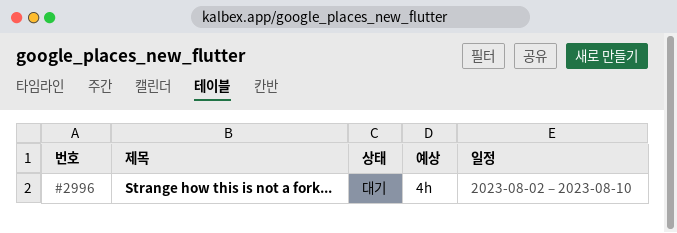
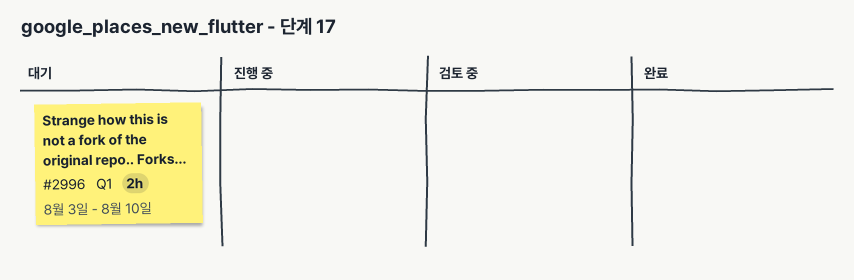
#2996, estimate: 4h -> 2h
#2996, start: Aug 2 -> Aug 3

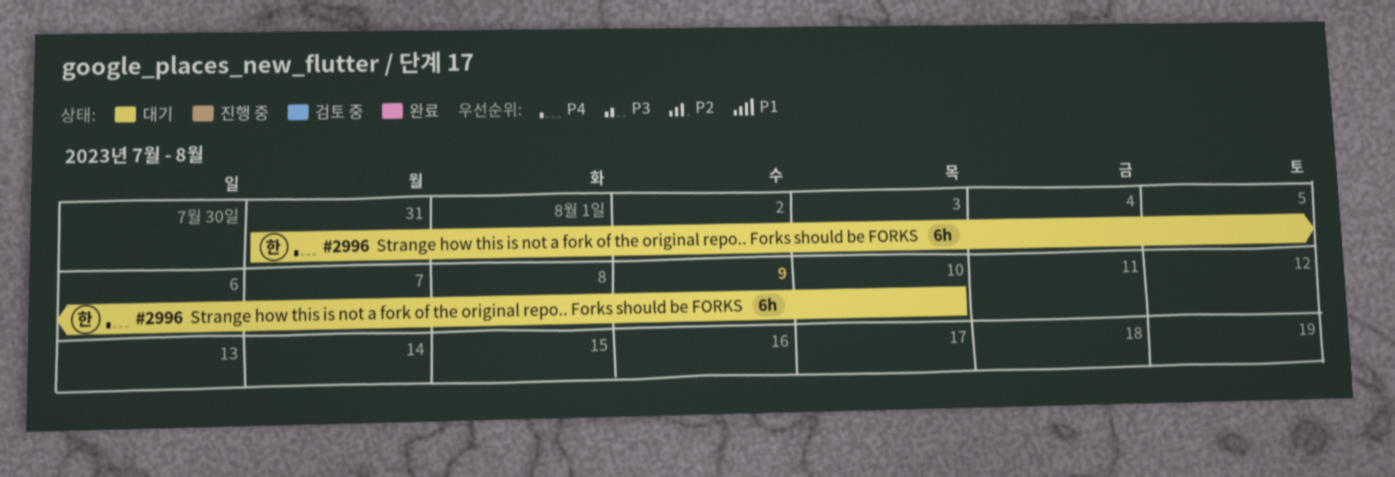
#2996, estimate: 2h -> 6h
#2996, start: Aug 3 -> Jul 31

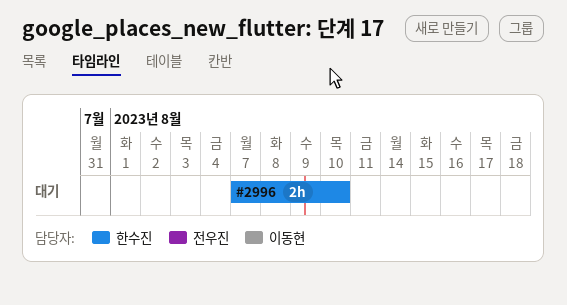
#2996, estimate: 6h -> 2h
#2996, start: Jul 31 -> Aug 7

